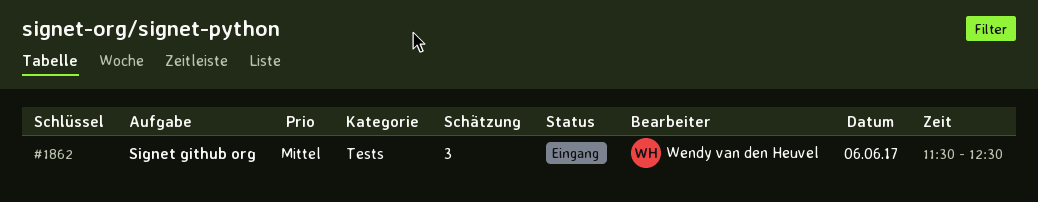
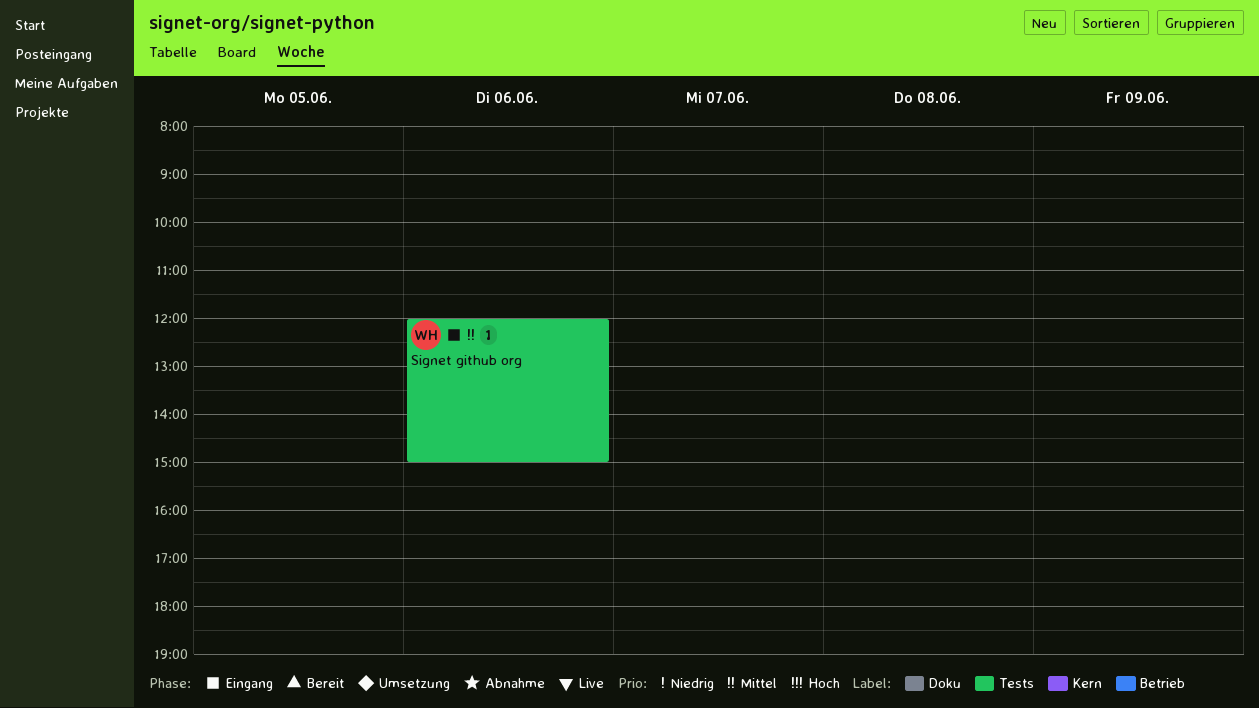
Signet github org, estimate: 3 -> 1
Signet github org, begins: 11:30 -> 12:00
Signet github org, ends: 12:30 -> 15:00

